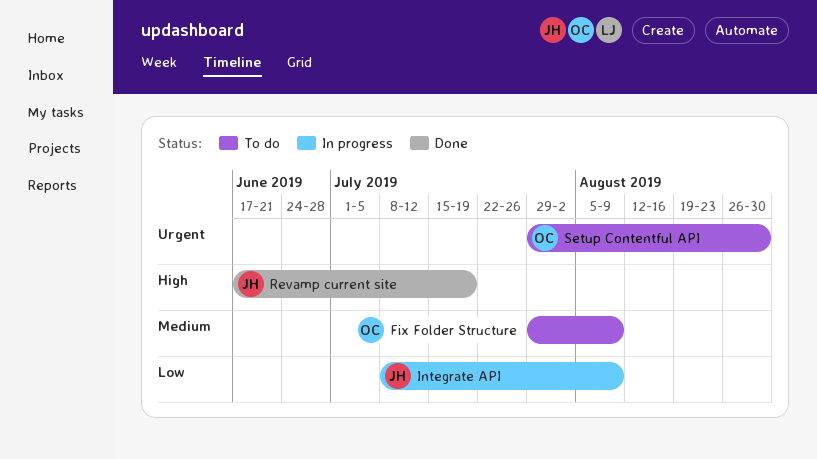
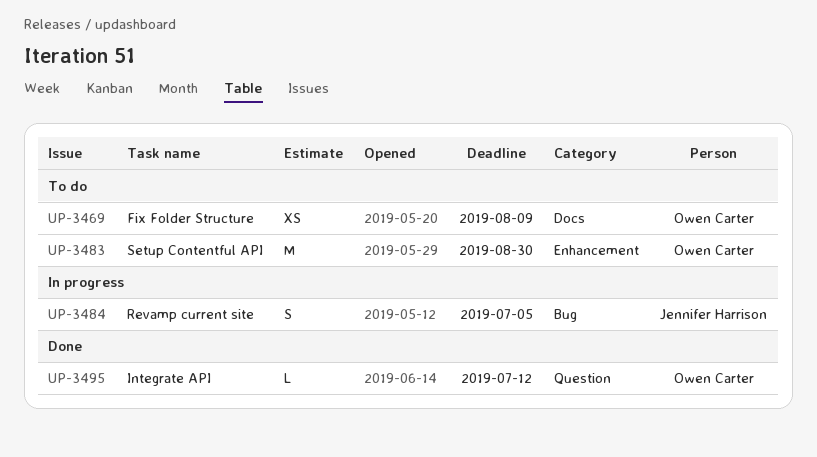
Integrate API, status: In progress -> Done
Integrate API, owner: Jennifer Harrison -> Owen Carter
Integrate API, due: Aug 9 -> Jul 12
Revamp current site, status: Done -> In progress
Revamp current site, due: Jul 19 -> Jul 5

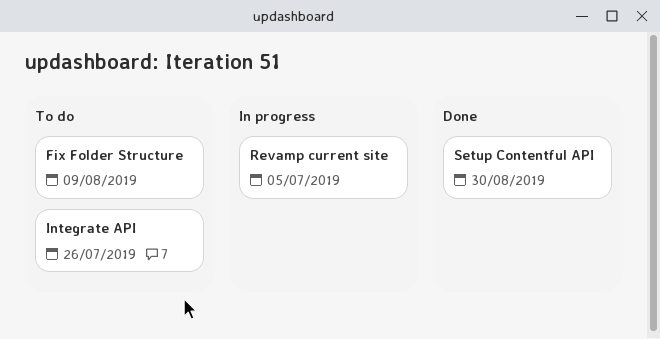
Integrate API, status: Done -> To do
Integrate API, due: Jul 12 -> Jul 26
Setup Contentful API, status: To do -> Done

